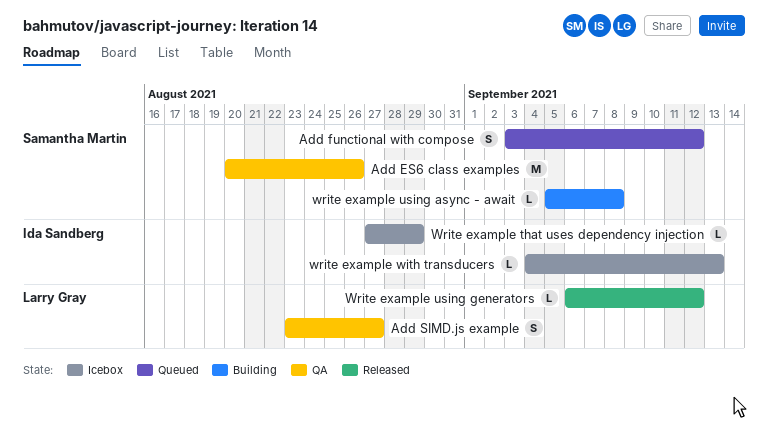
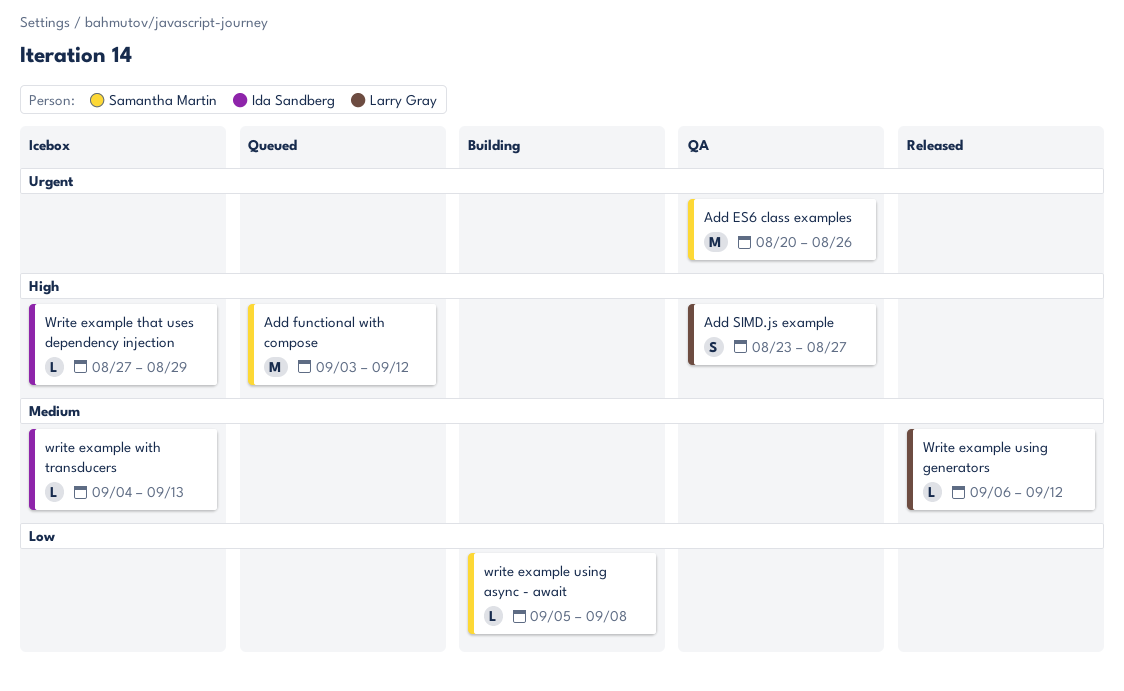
Add functional with compose, estimate: S -> M

